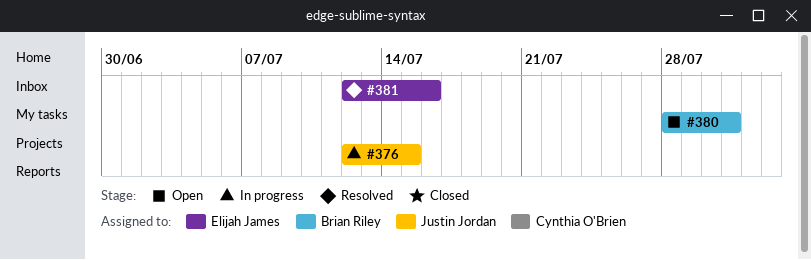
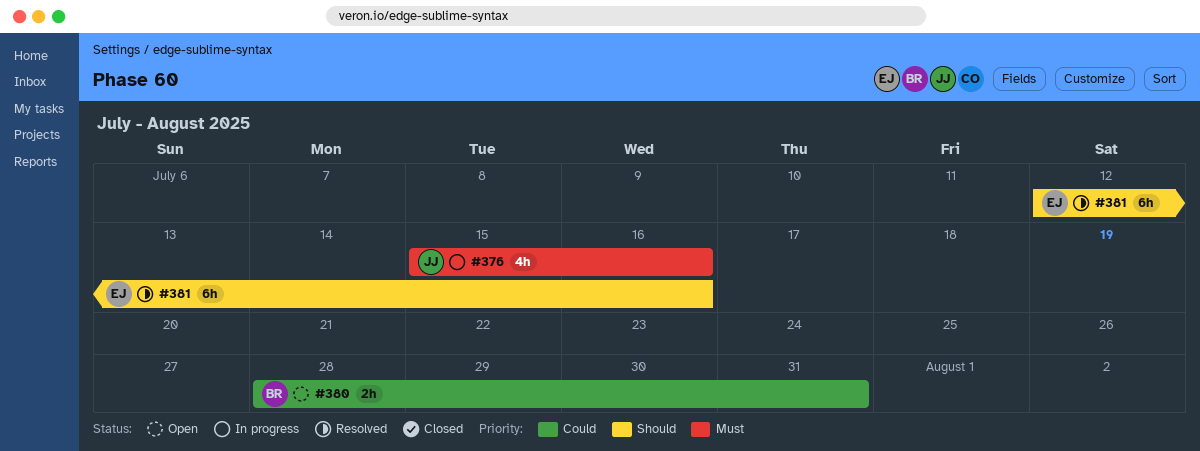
#376, start: Jul 12 -> Jul 15
#376, due: Jul 15 -> Jul 16

